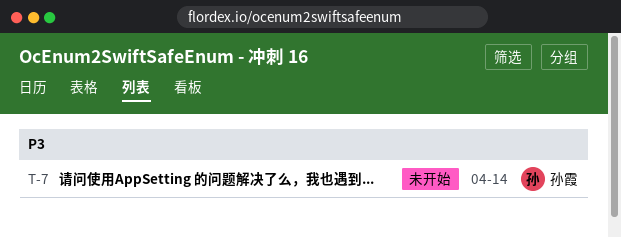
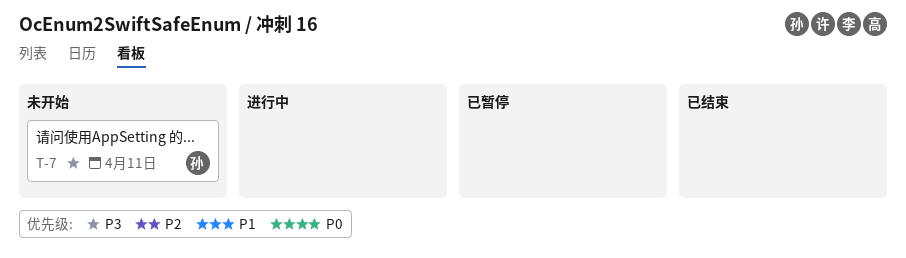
T-7, due: Apr 14 -> Apr 11

